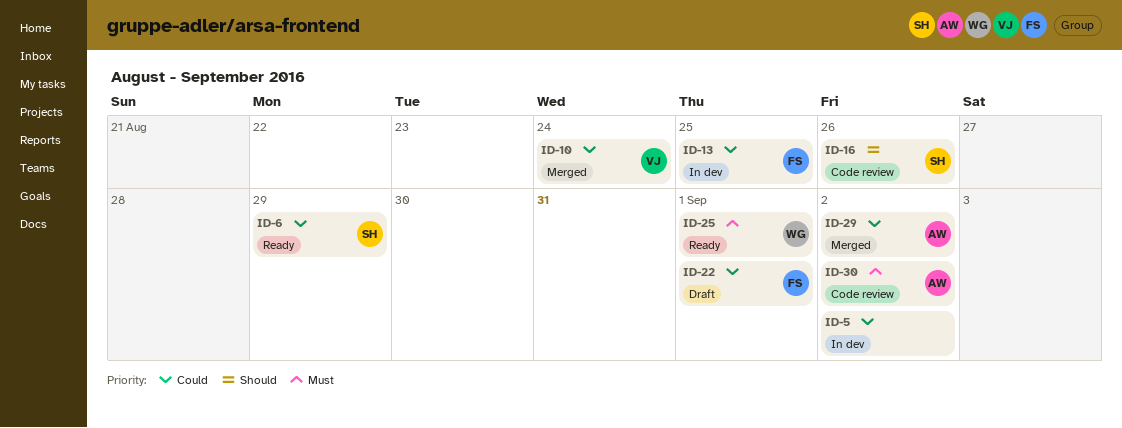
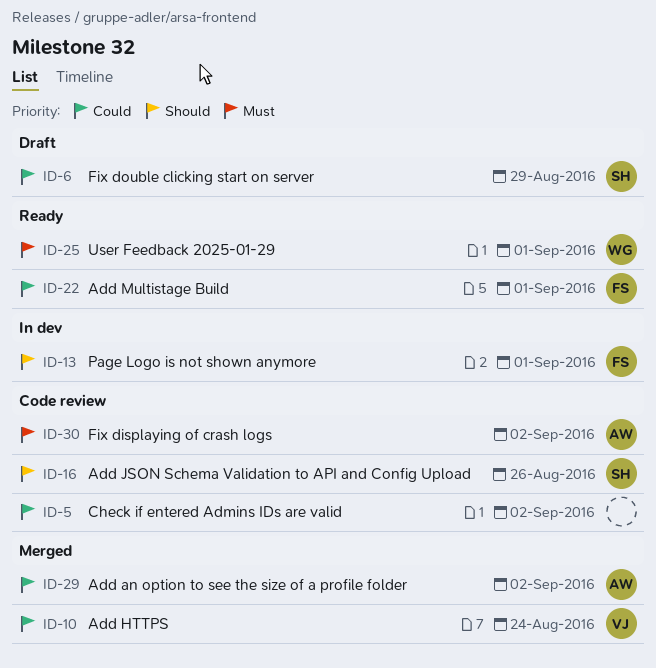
ID-5, status: In dev -> Code review
ID-6, status: Ready -> Draft
ID-13, priority: Could -> Should
ID-13, due: Aug 25 -> Sep 1
ID-22, status: Draft -> Ready

